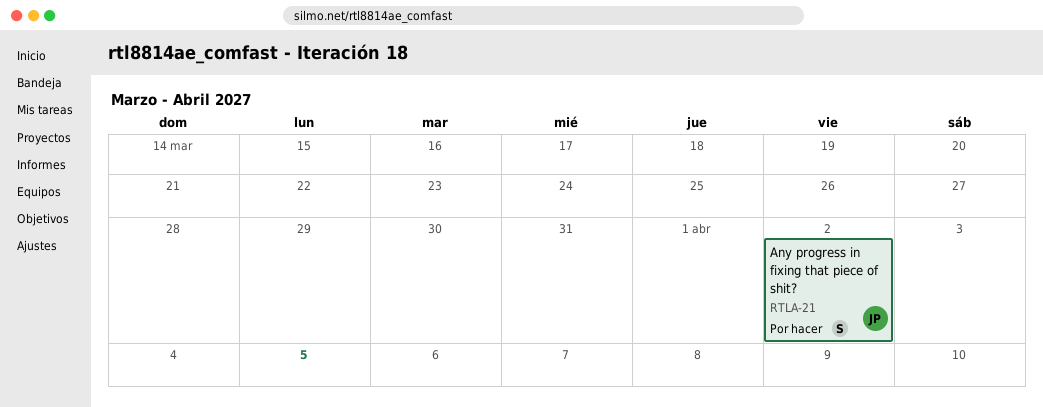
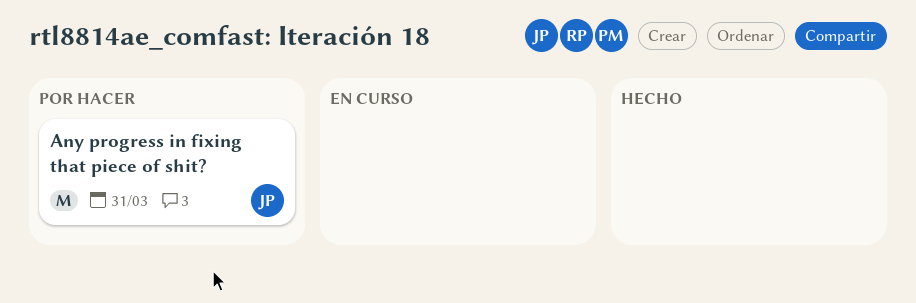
Any progress in fixing that piece of shit?, estimate: S -> M
Any progress in fixing that piece of shit?, due: Apr 2 -> Mar 31

